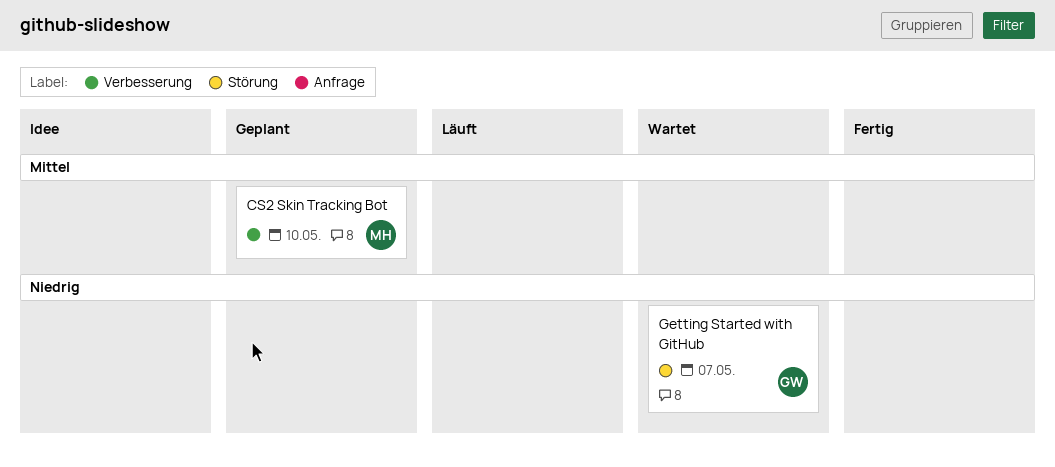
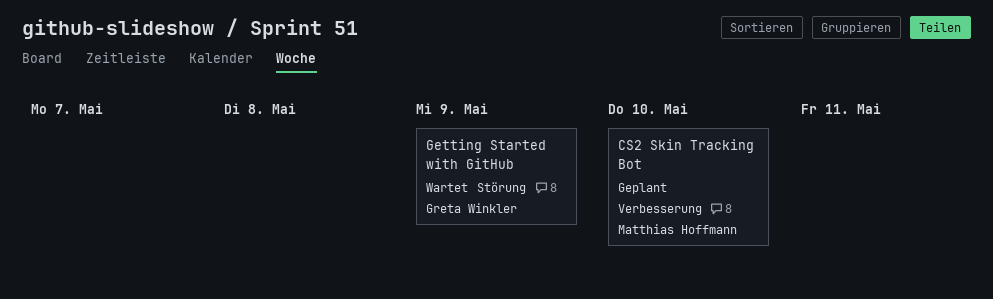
Getting Started with GitHub, due: May 7 -> May 9

